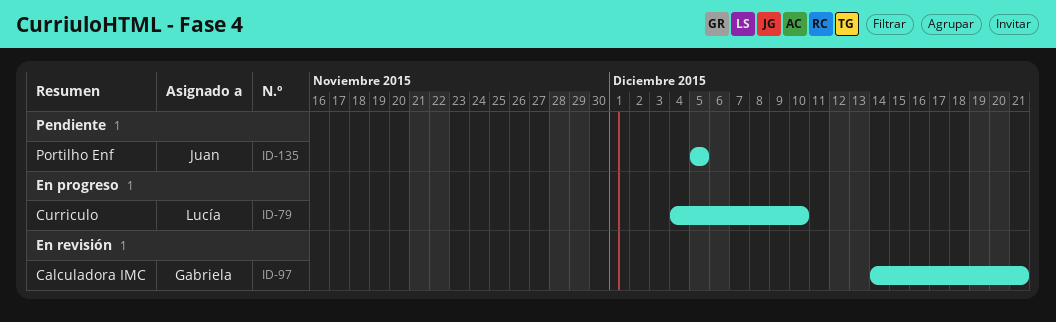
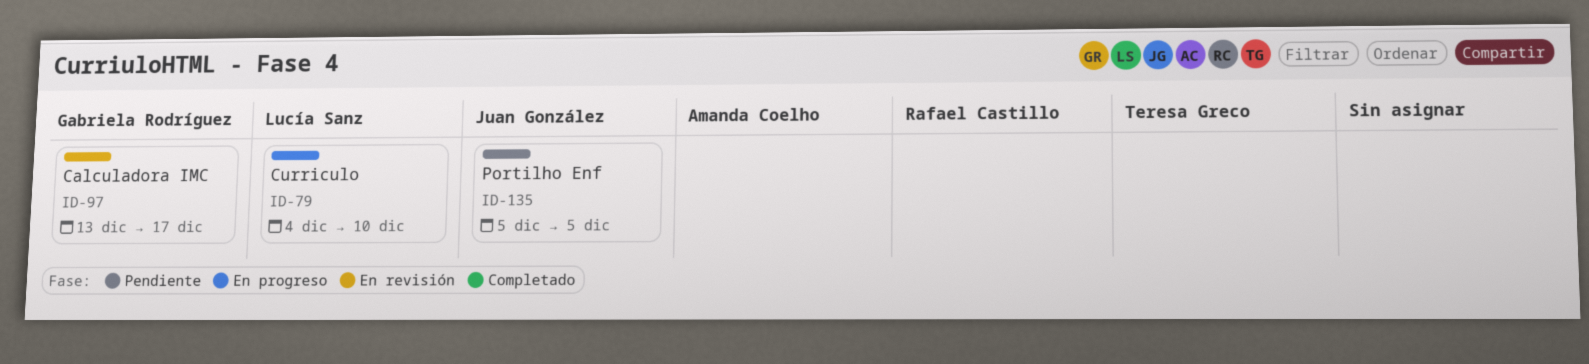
ID-97, start: Dec 14 -> Dec 13
ID-97, due: Dec 21 -> Dec 17

